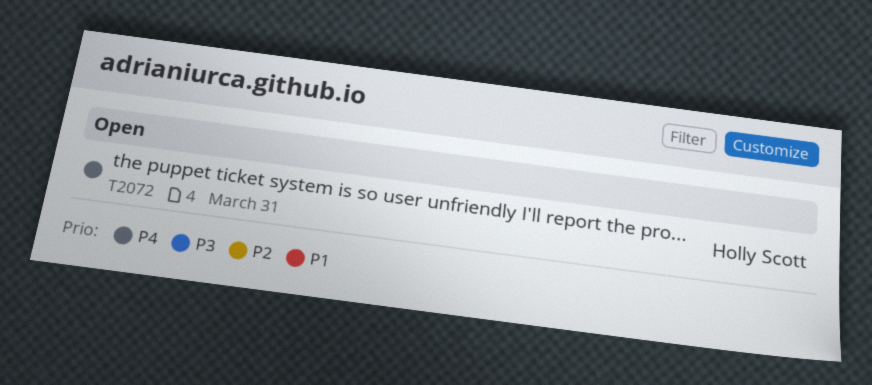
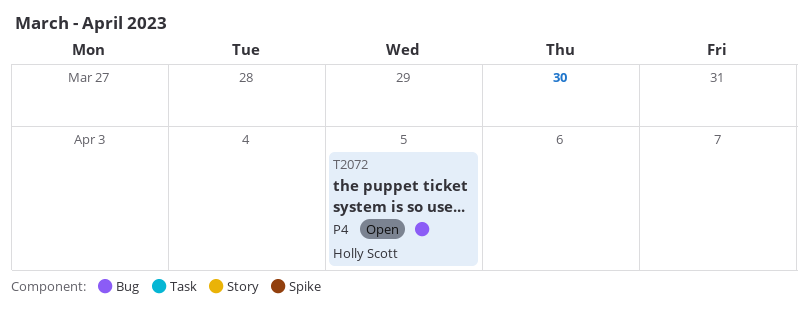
T2072, due: Mar 31 -> Apr 5

